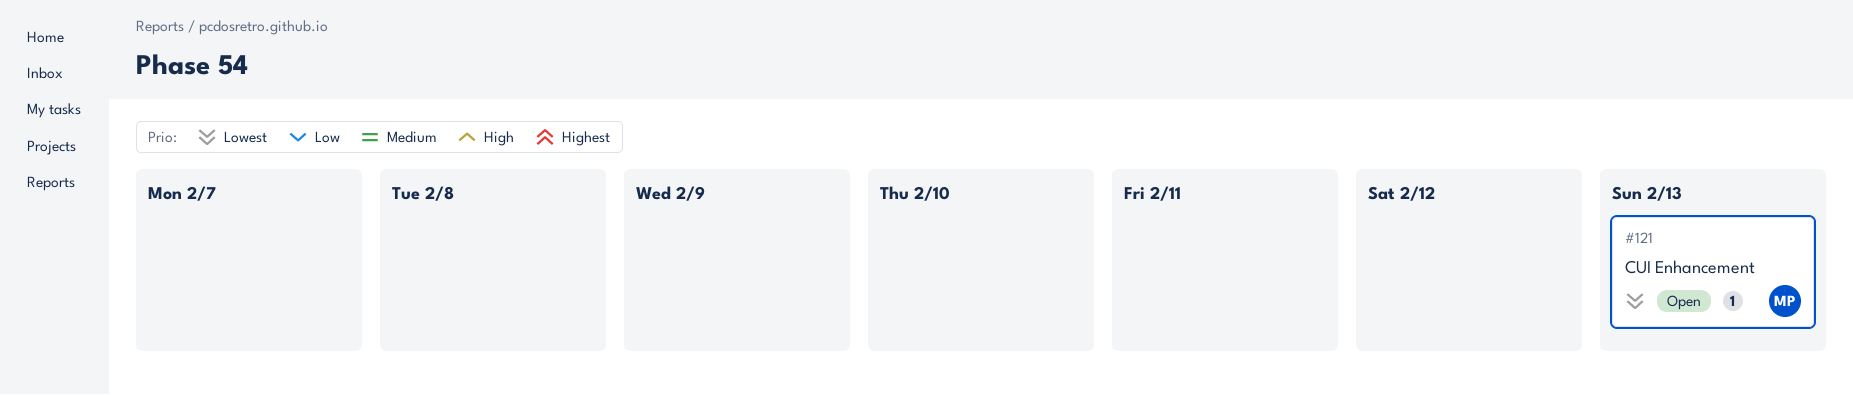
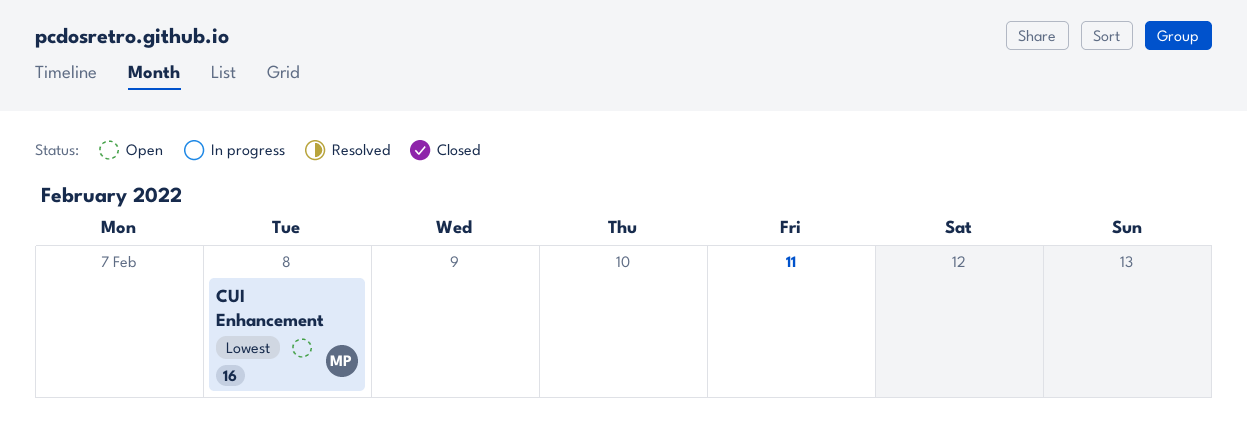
CUI Enhancement, estimate: 1 -> 16
CUI Enhancement, due: Feb 13 -> Feb 8

